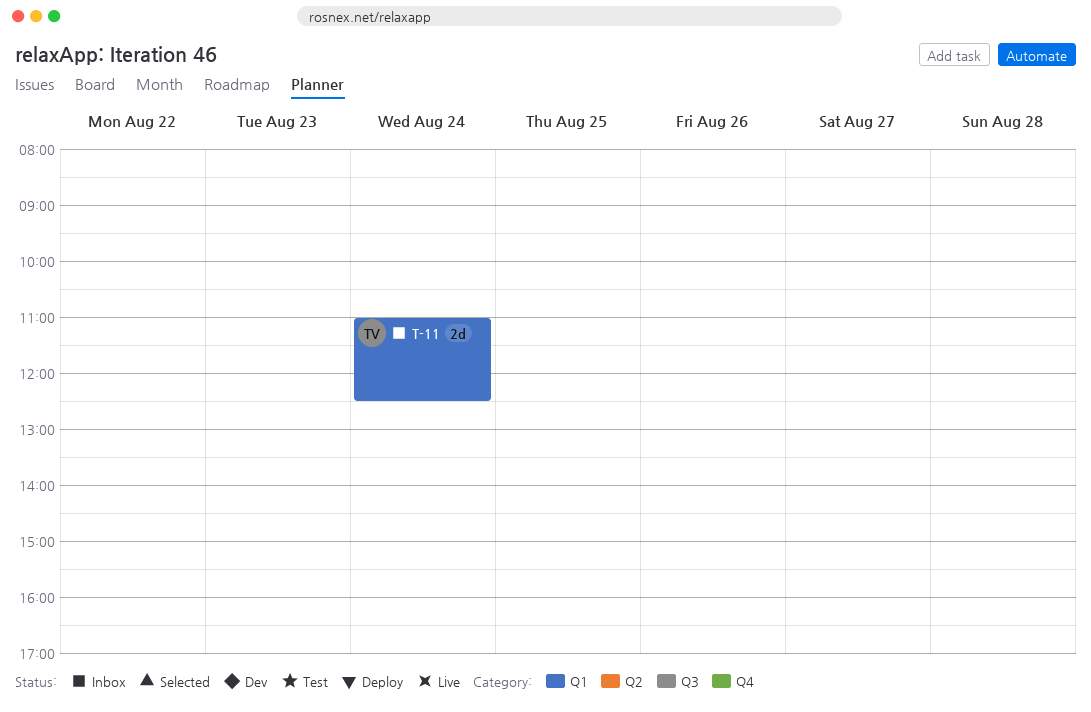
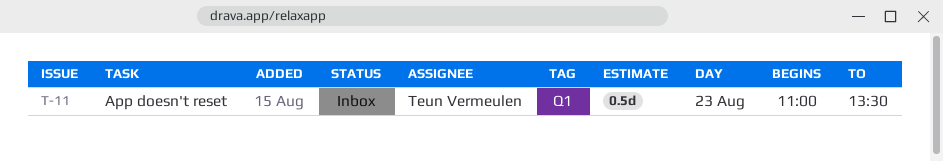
T-11, estimate: 2d -> 0.5d
T-11, day: Aug 24 -> Aug 23
T-11, ends: 12:30 -> 13:30

